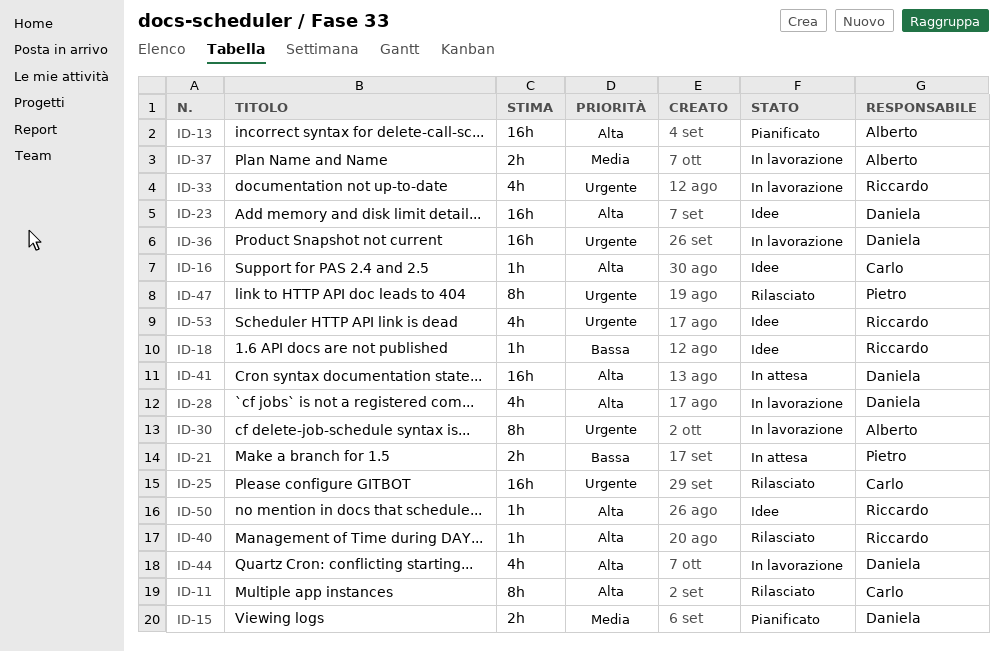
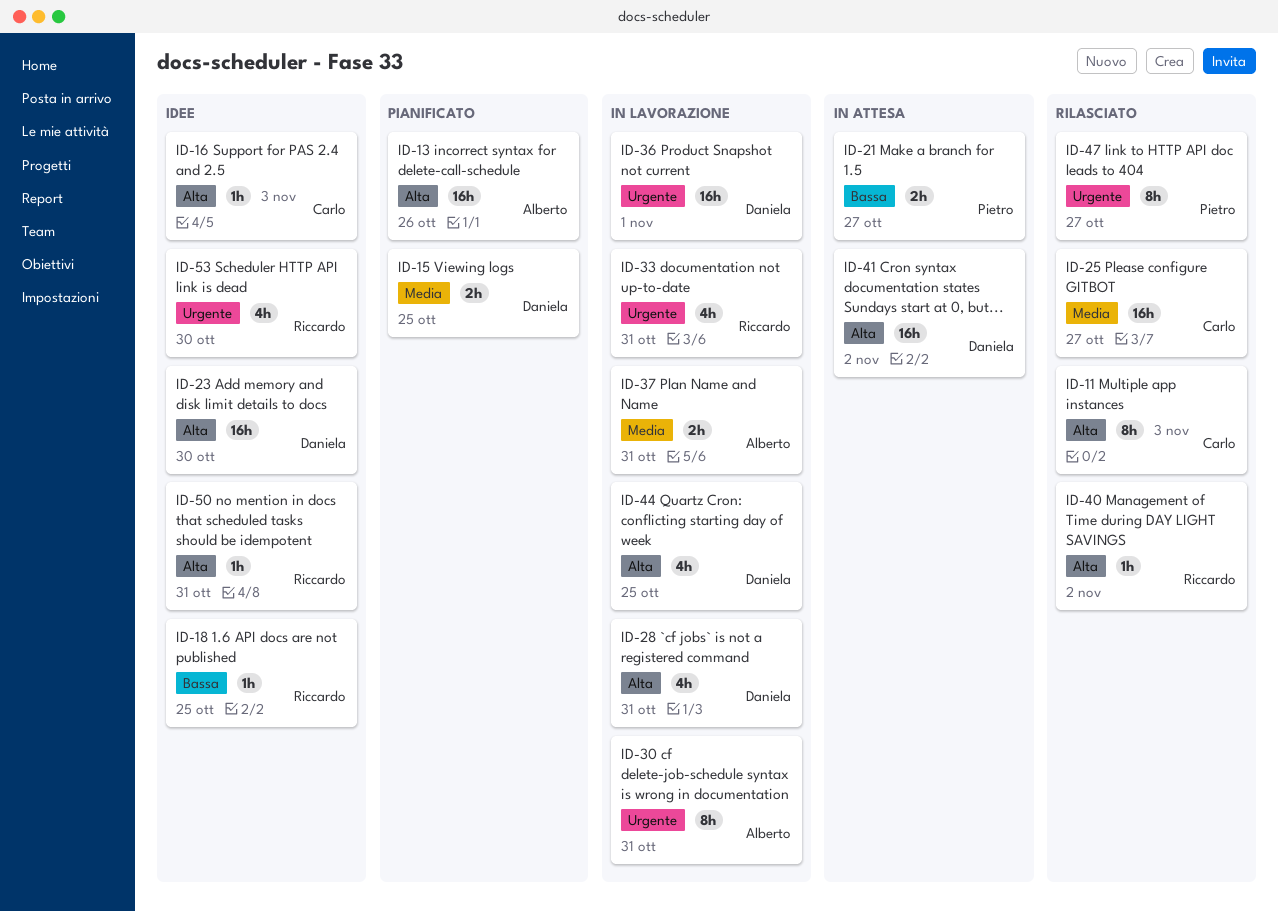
ID-25, priority: Urgente -> Media

